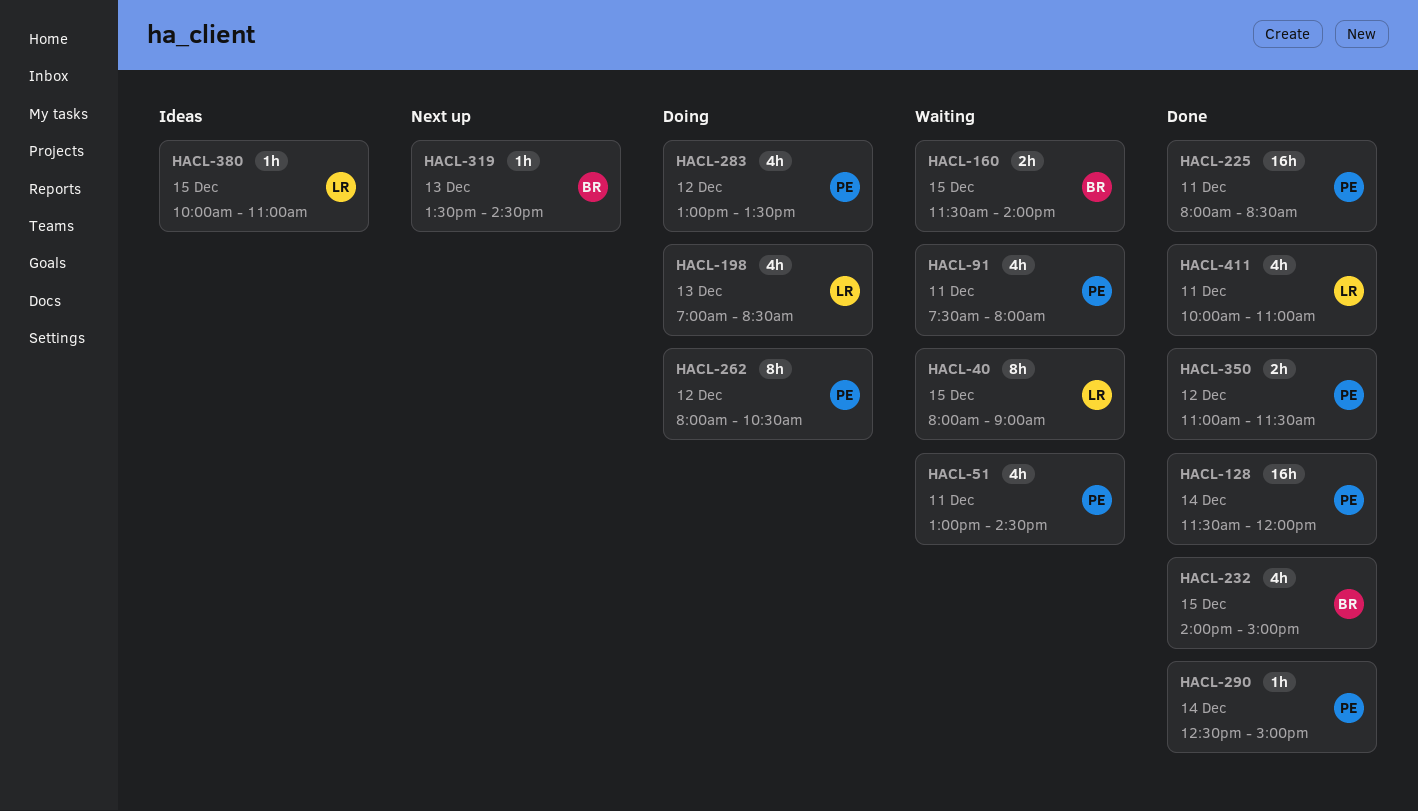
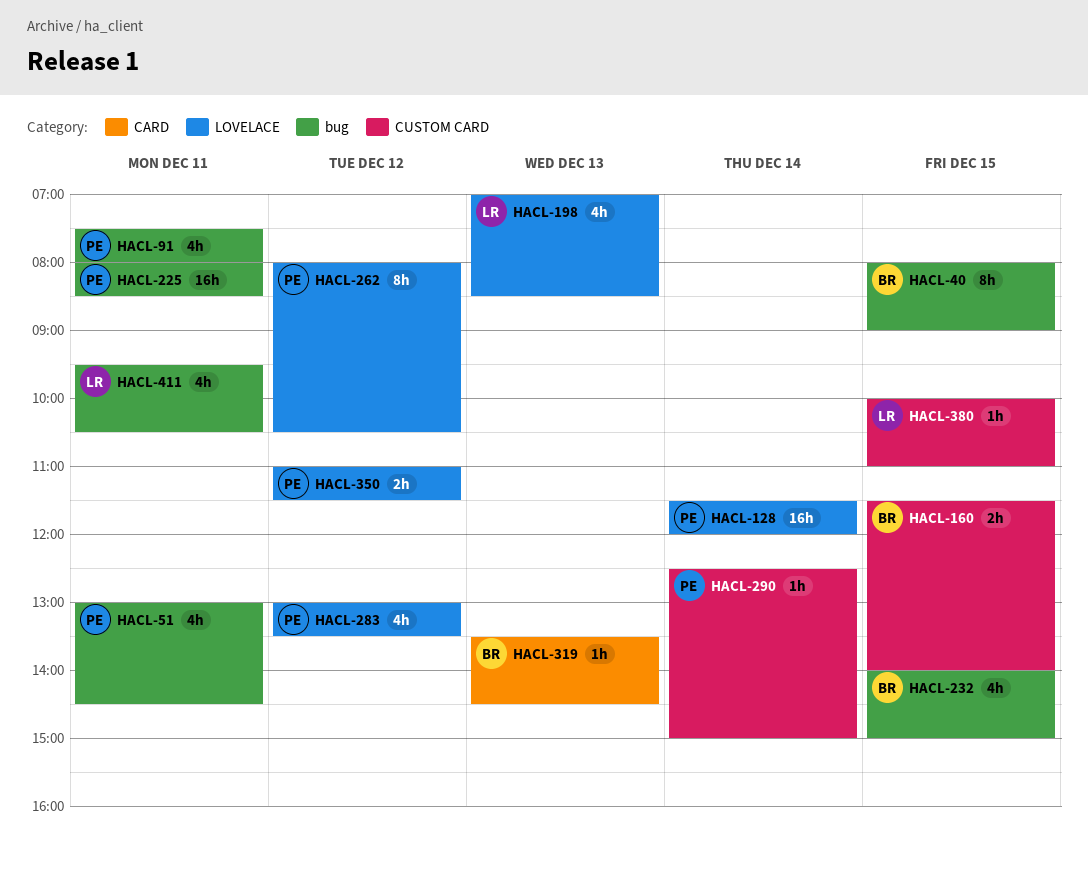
HACL-40, owner: LR -> BR
HACL-411, begins: 10:00 -> 09:30
HACL-411, ends: 11:00 -> 10:30

